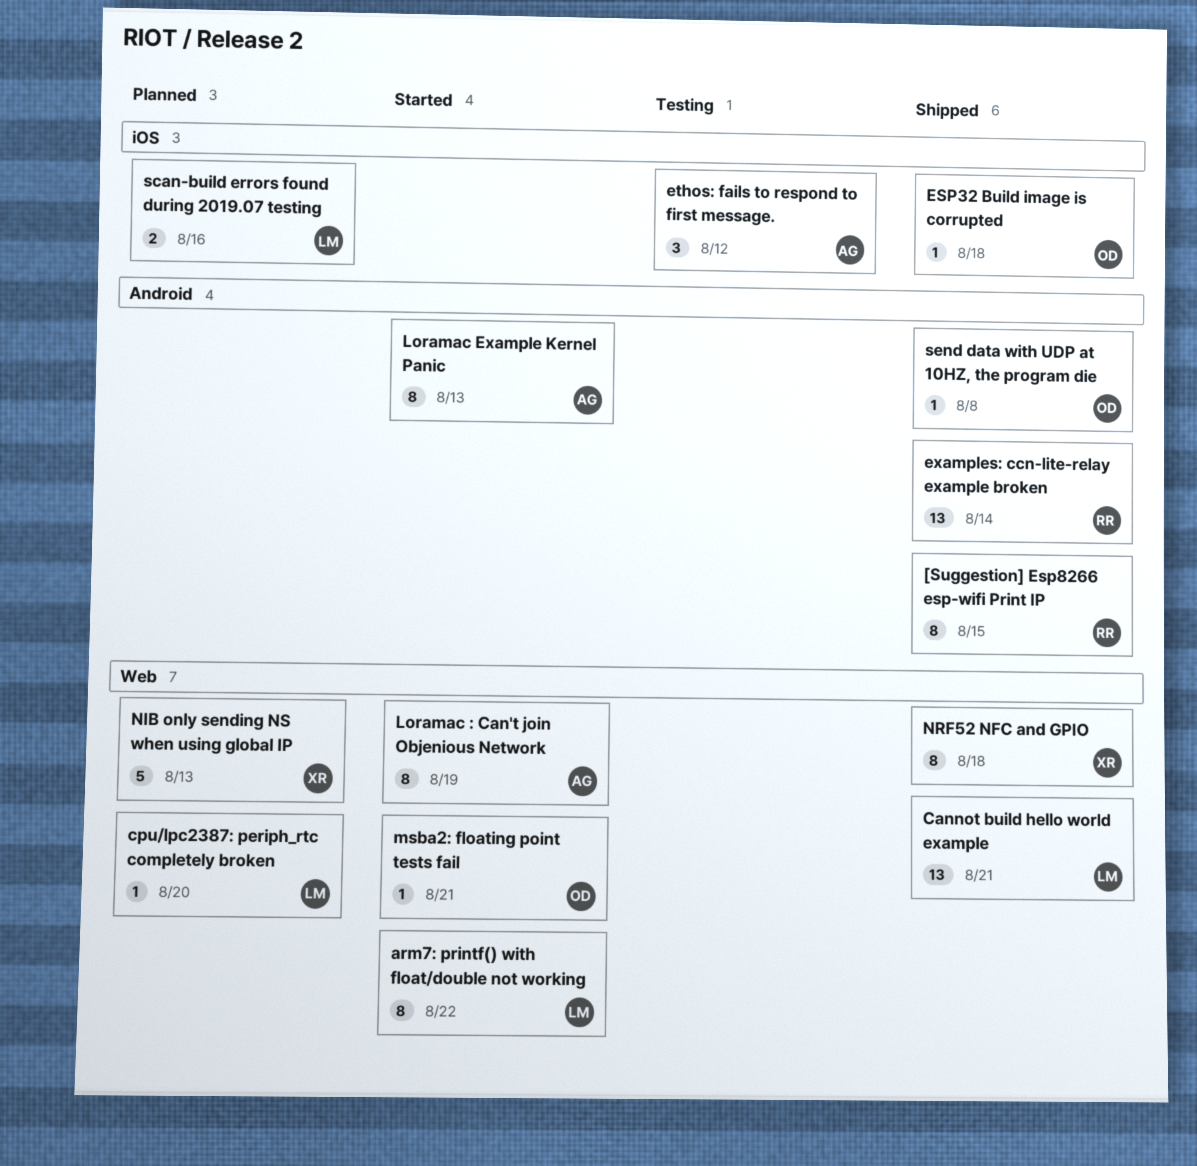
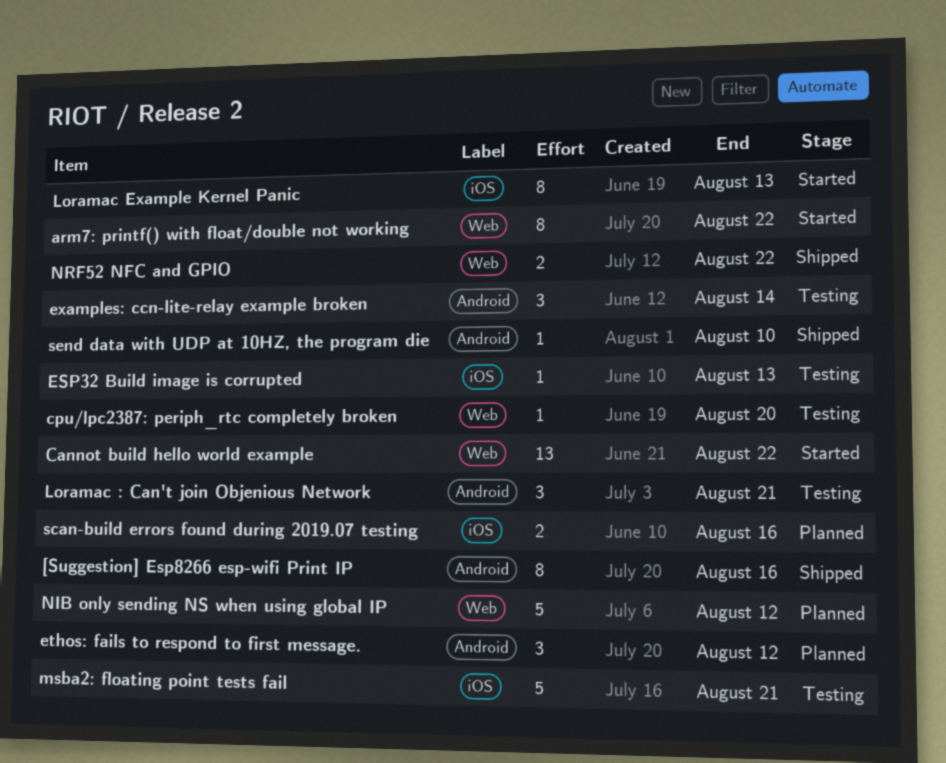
[Suggestion] Esp8266 esp-wifi Print IP, due: Aug 15 -> Aug 16
Cannot build hello world example, status: Shipped -> Started
Cannot build hello world example, due: Aug 21 -> Aug 22
cpu/lpc2387: periph_rtc completely broken, status: Planned -> Testing
ESP32 Build image is corrupted, status: Shipped -> Testing
ESP32 Build image is corrupted, due: Aug 18 -> Aug 13
ethos: fails to respond to first message., status: Testing -> Planned
ethos: fails to respond to first message., label: iOS -> Android
examples: ccn-lite-relay example broken, status: Shipped -> Testing
examples: ccn-lite-relay example broken, estimate: 13 -> 3
Loramac : Can't join Objenious Network, status: Started -> Testing
Loramac : Can't join Objenious Network, label: Web -> Android
Loramac : Can't join Objenious Network, estimate: 8 -> 3
Loramac : Can't join Objenious Network, due: Aug 19 -> Aug 21
Loramac Example Kernel Panic, label: Android -> iOS
msba2: floating point tests fail, status: Started -> Testing
msba2: floating point tests fail, label: Web -> iOS
msba2: floating point tests fail, estimate: 1 -> 5
NIB only sending NS when using global IP, due: Aug 13 -> Aug 12
NRF52 NFC and GPIO, estimate: 8 -> 2
NRF52 NFC and GPIO, due: Aug 18 -> Aug 22
send data with UDP at 10HZ, the program die, due: Aug 8 -> Aug 10

